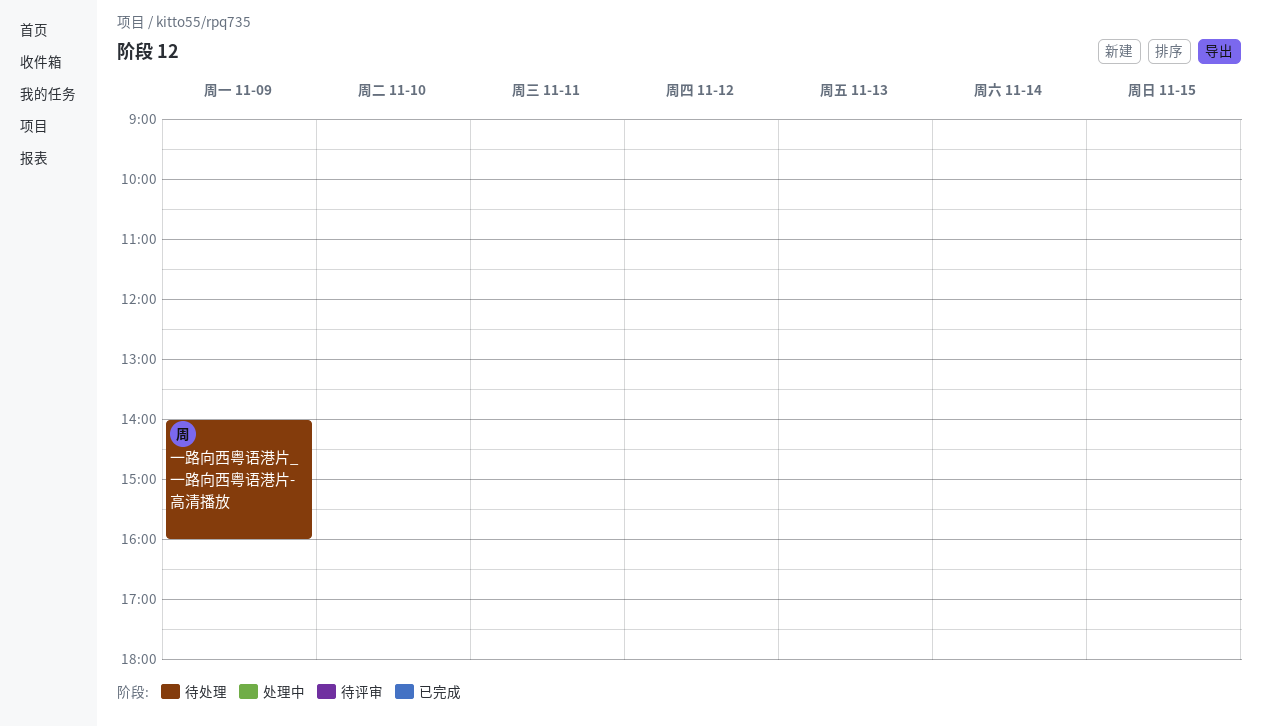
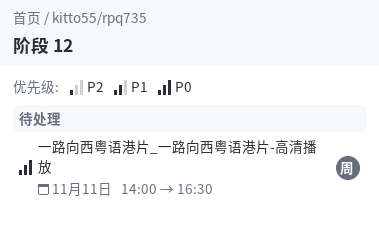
一路向西粤语港片_一路向西粤语港片-高清播放, day: Nov 9 -> Nov 11
一路向西粤语港片_一路向西粤语港片-高清播放, ends: 16:00 -> 16:30

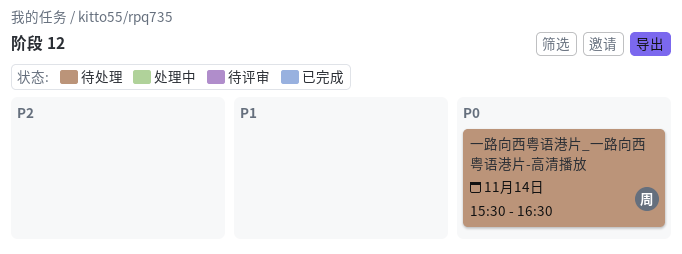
一路向西粤语港片_一路向西粤语港片-高清播放, day: Nov 11 -> Nov 14
一路向西粤语港片_一路向西粤语港片-高清播放, begins: 14:00 -> 15:30

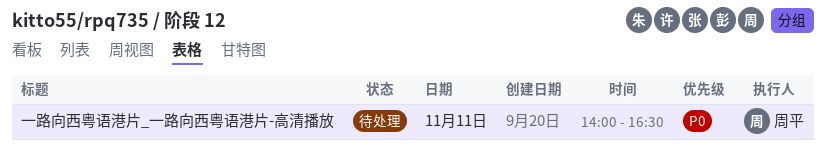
一路向西粤语港片_一路向西粤语港片-高清播放, day: Nov 14 -> Nov 11
一路向西粤语港片_一路向西粤语港片-高清播放, begins: 15:30 -> 14:00

